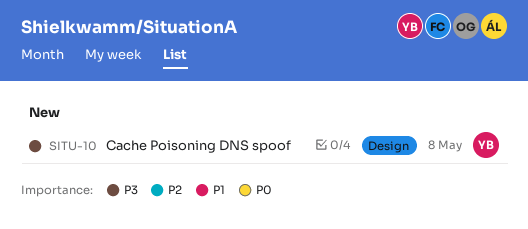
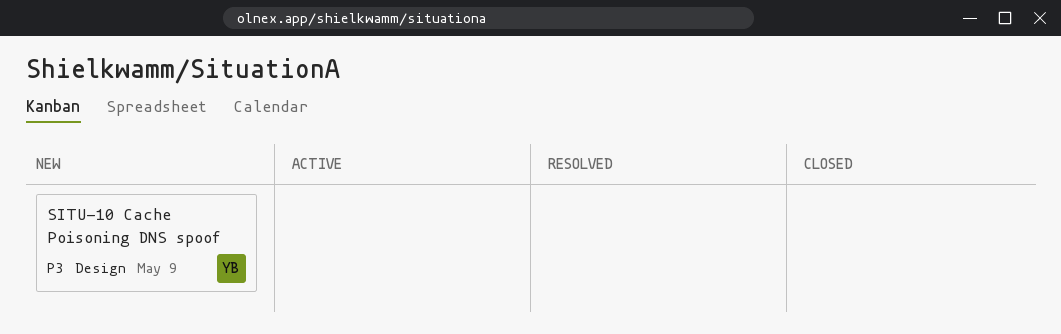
SITU-10, due: May 8 -> May 9

